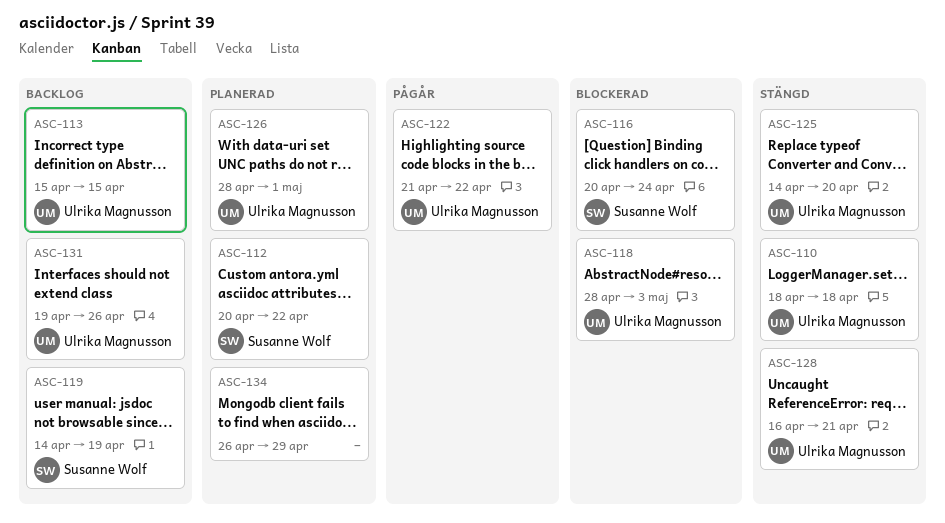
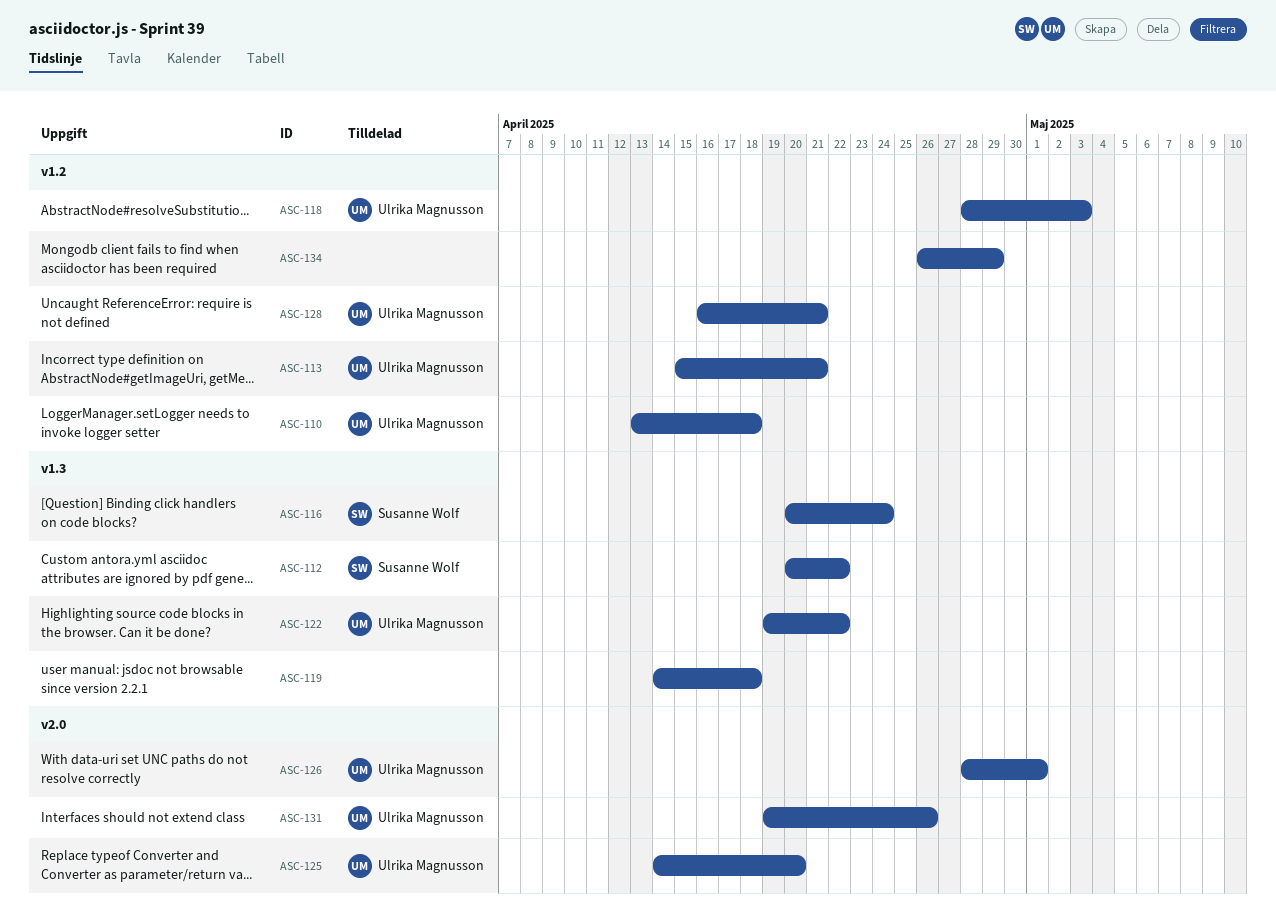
ASC-110, start: Apr 18 -> Apr 13
ASC-113, due: Apr 15 -> Apr 21
ASC-119, owner: Susanne Wolf -> none
ASC-119, due: Apr 19 -> Apr 18
ASC-122, start: Apr 21 -> Apr 19

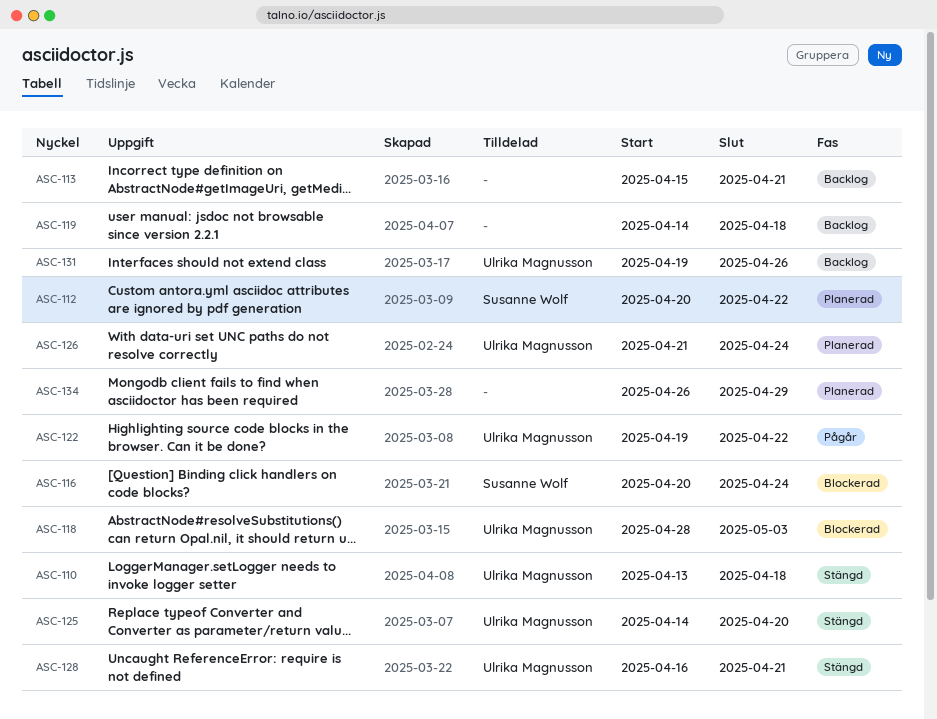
ASC-113, owner: Ulrika Magnusson -> none
ASC-126, start: Apr 28 -> Apr 21
ASC-126, due: May 1 -> Apr 24

